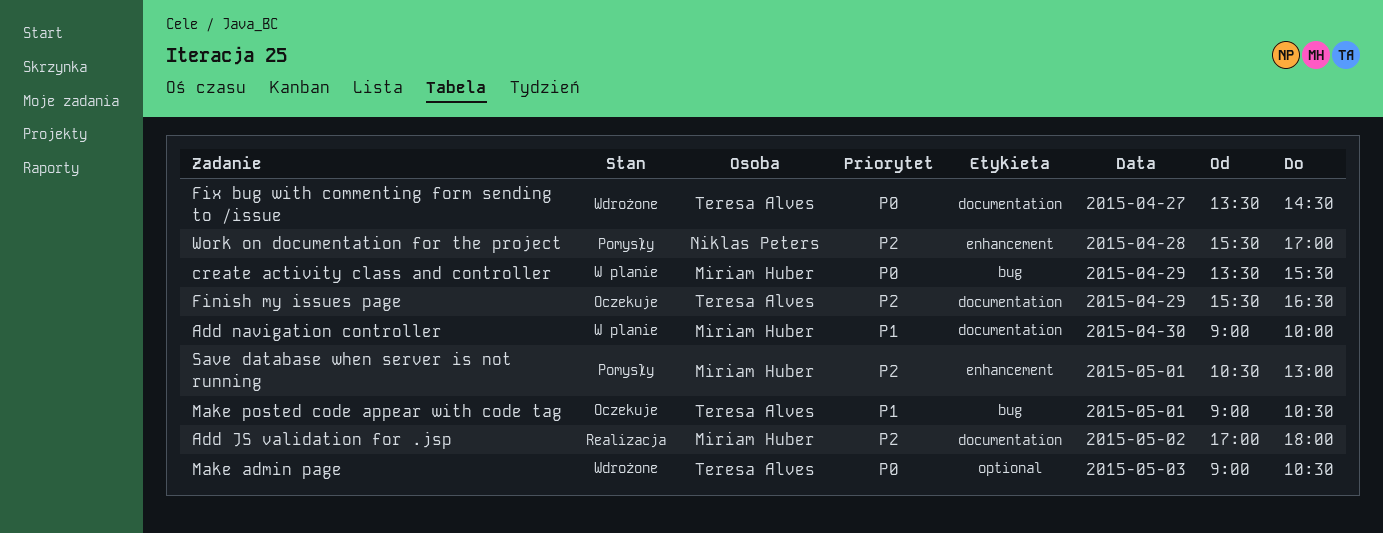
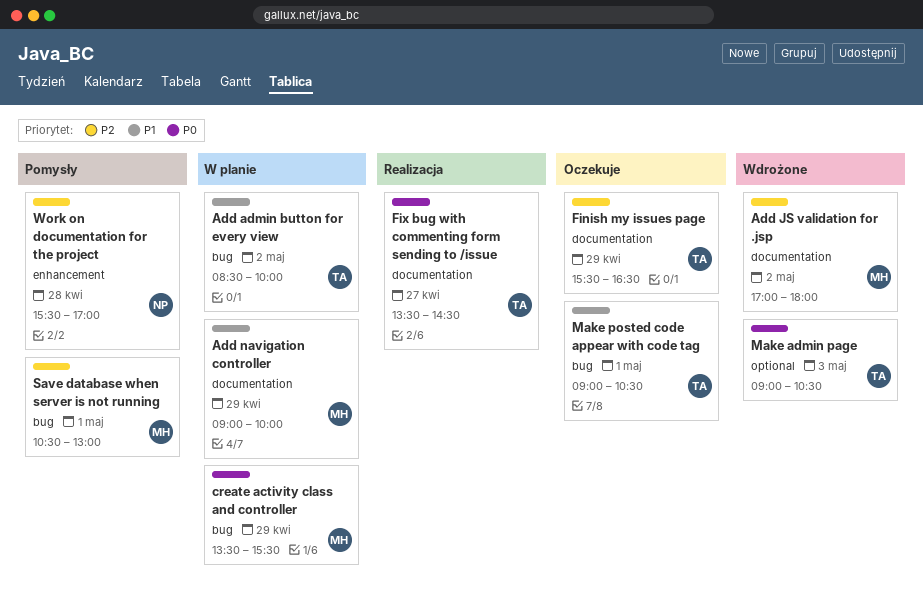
Add admin button for every view: none -> present
Add JS validation for .jsp, status: Realizacja -> Wdrożone
Add navigation controller, day: Apr 30 -> Apr 29
Fix bug with commenting form sending to /issue, status: Wdrożone -> Realizacja
Save database when server is not running, label: enhancement -> bug

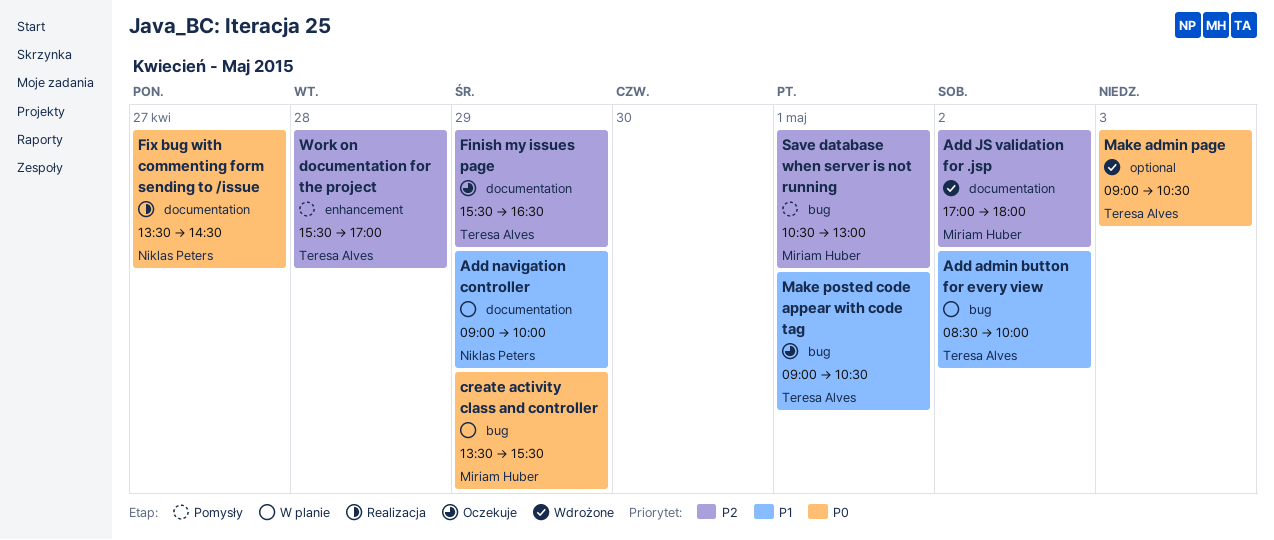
Add navigation controller, owner: Miriam Huber -> Niklas Peters
Fix bug with commenting form sending to /issue, owner: Teresa Alves -> Niklas Peters
Work on documentation for the project, owner: Niklas Peters -> Teresa Alves

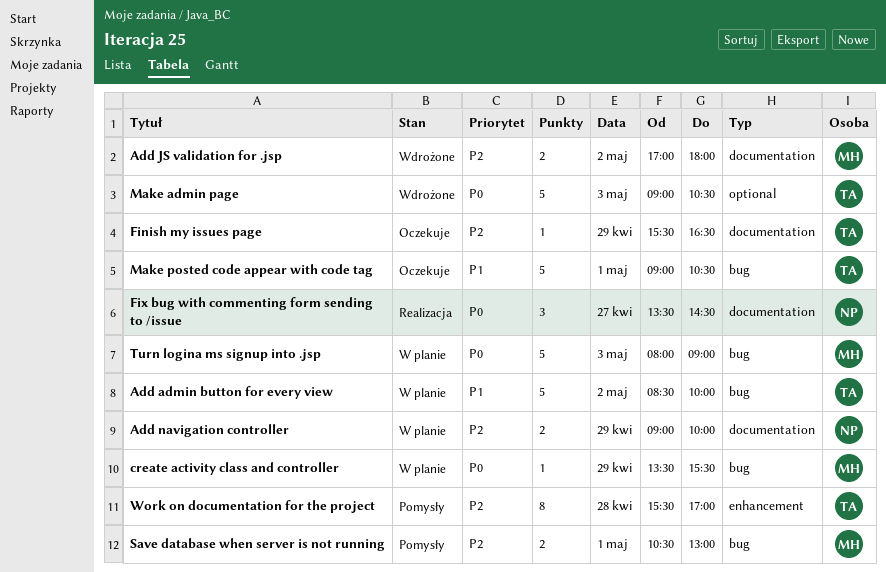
Add navigation controller, priority: P1 -> P2
Turn logina ms signup into .jsp: none -> present

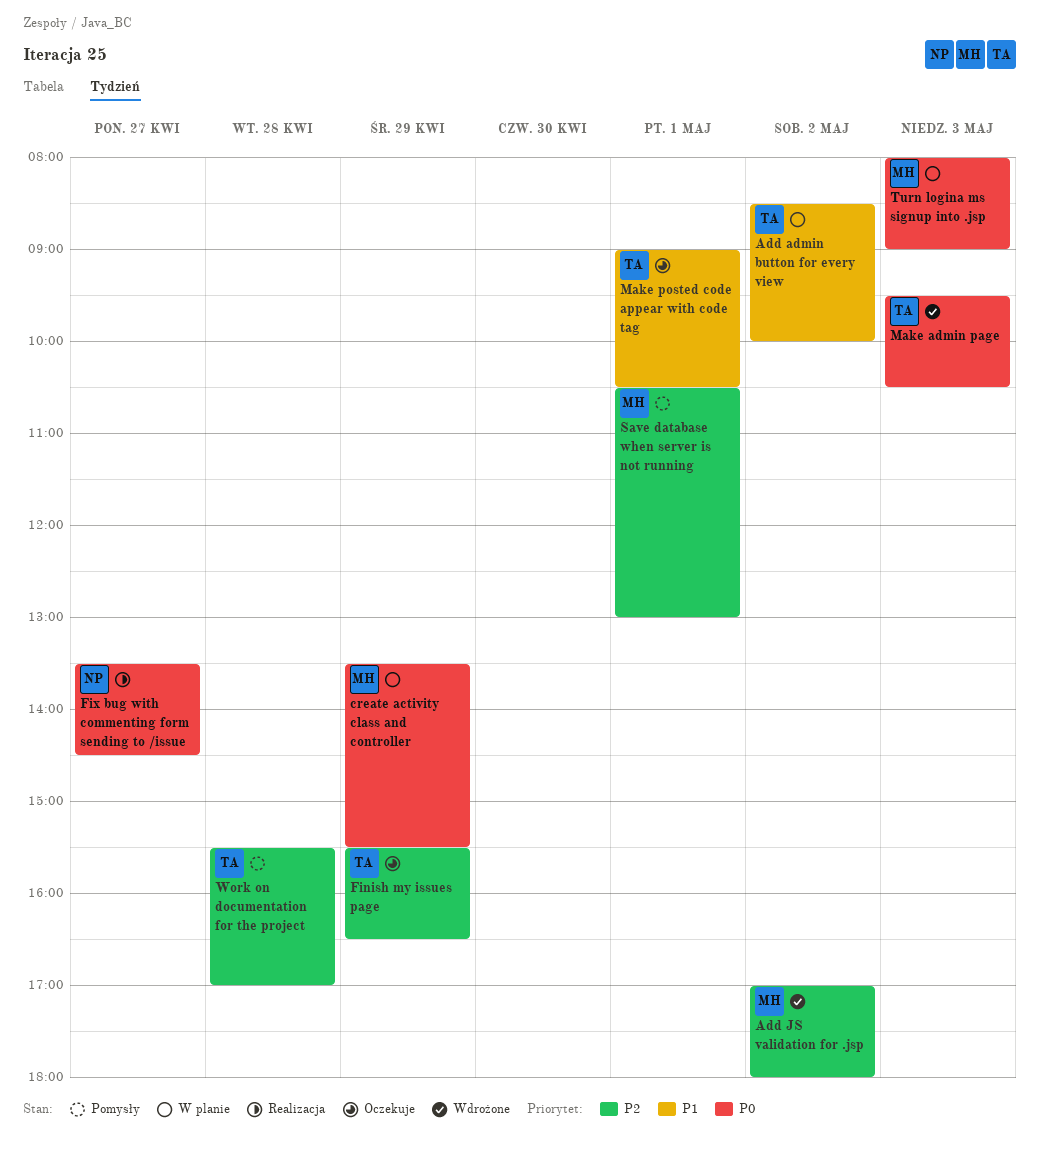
Add navigation controller: present -> none
Make admin page, begins: 09:00 -> 09:30

